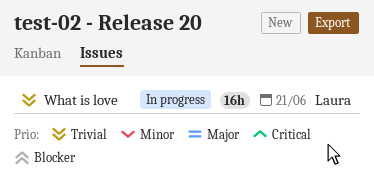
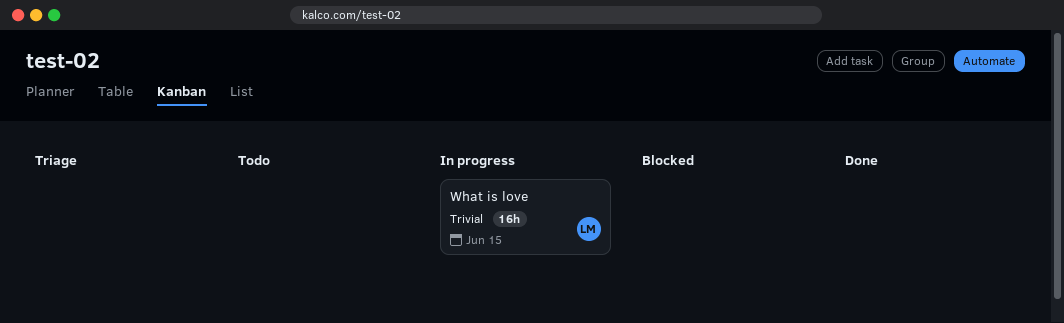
What is love, due: Jun 21 -> Jun 15

